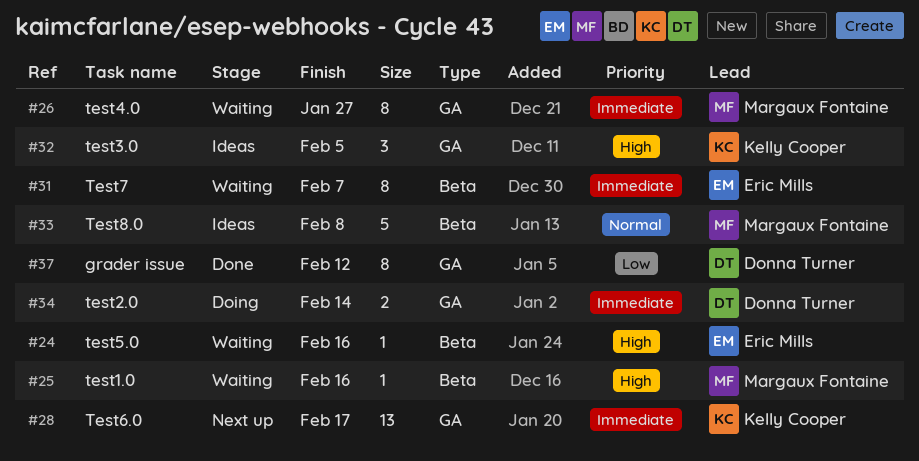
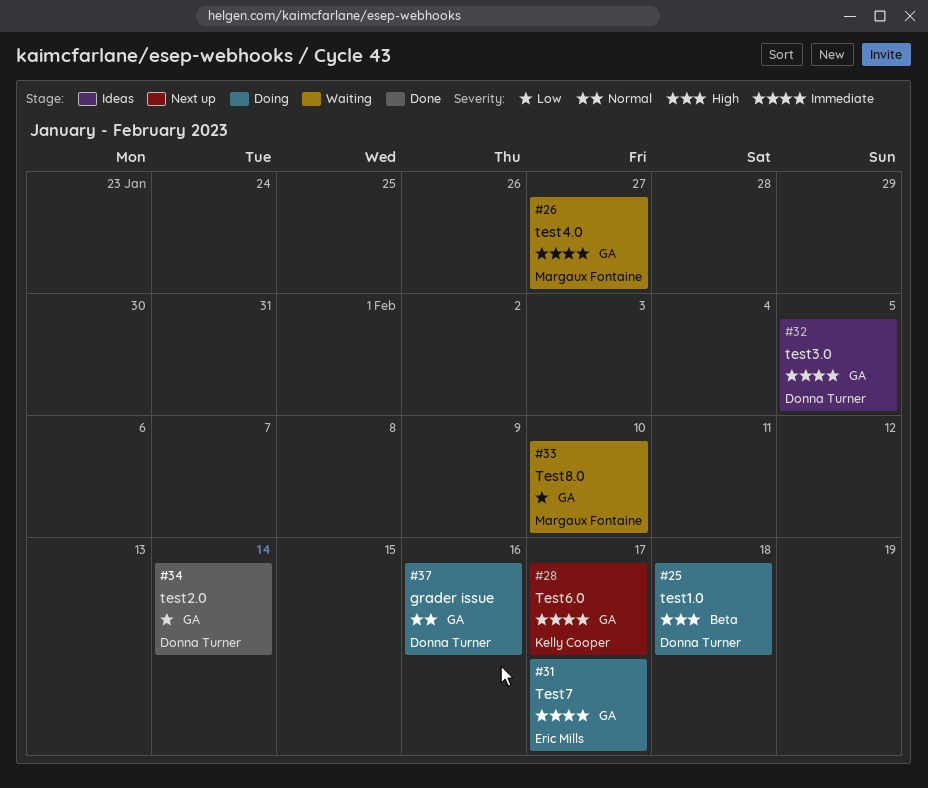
#24: present -> none
#25, status: Waiting -> Doing
#25, owner: Margaux Fontaine -> Donna Turner
#25, due: Feb 16 -> Feb 18
#31, status: Waiting -> Doing
#31, label: Beta -> GA
#31, due: Feb 7 -> Feb 17
#32, owner: Kelly Cooper -> Donna Turner
#32, priority: High -> Immediate
#33, status: Ideas -> Waiting
#33, priority: Normal -> Low
#33, label: Beta -> GA
#33, due: Feb 8 -> Feb 10
#34, status: Doing -> Done
#34, priority: Immediate -> Low
#37, status: Done -> Doing
#37, priority: Low -> Normal
#37, due: Feb 12 -> Feb 16

